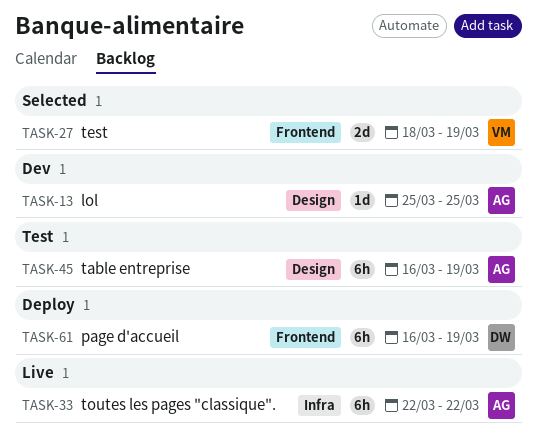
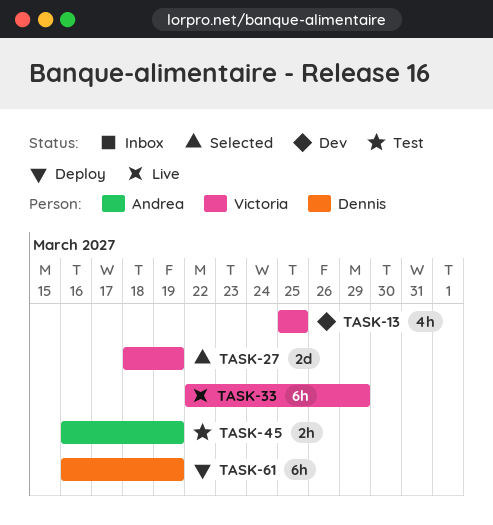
TASK-13, owner: Andrea -> Victoria
TASK-13, estimate: 1d -> 4h
TASK-33, owner: Andrea -> Victoria
TASK-33, due: Mar 22 -> Mar 29
TASK-45, estimate: 6h -> 2h

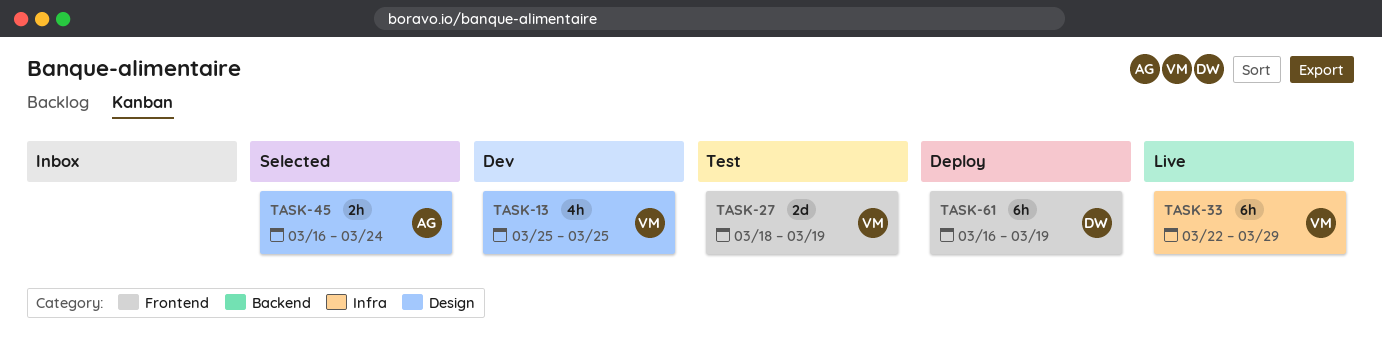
TASK-27, status: Selected -> Test
TASK-45, status: Test -> Selected
TASK-45, due: Mar 19 -> Mar 24

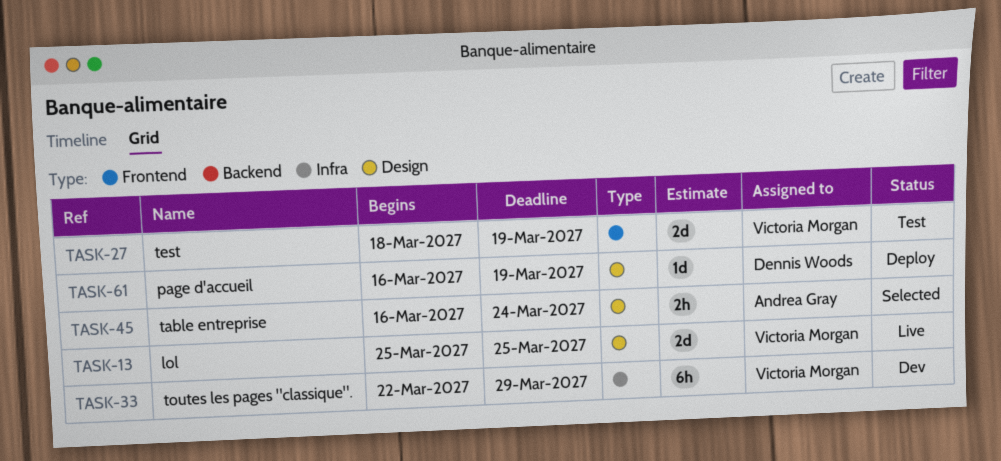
TASK-13, status: Dev -> Live
TASK-13, estimate: 4h -> 2d
TASK-33, status: Live -> Dev
TASK-61, label: Frontend -> Design
TASK-61, estimate: 6h -> 1d

